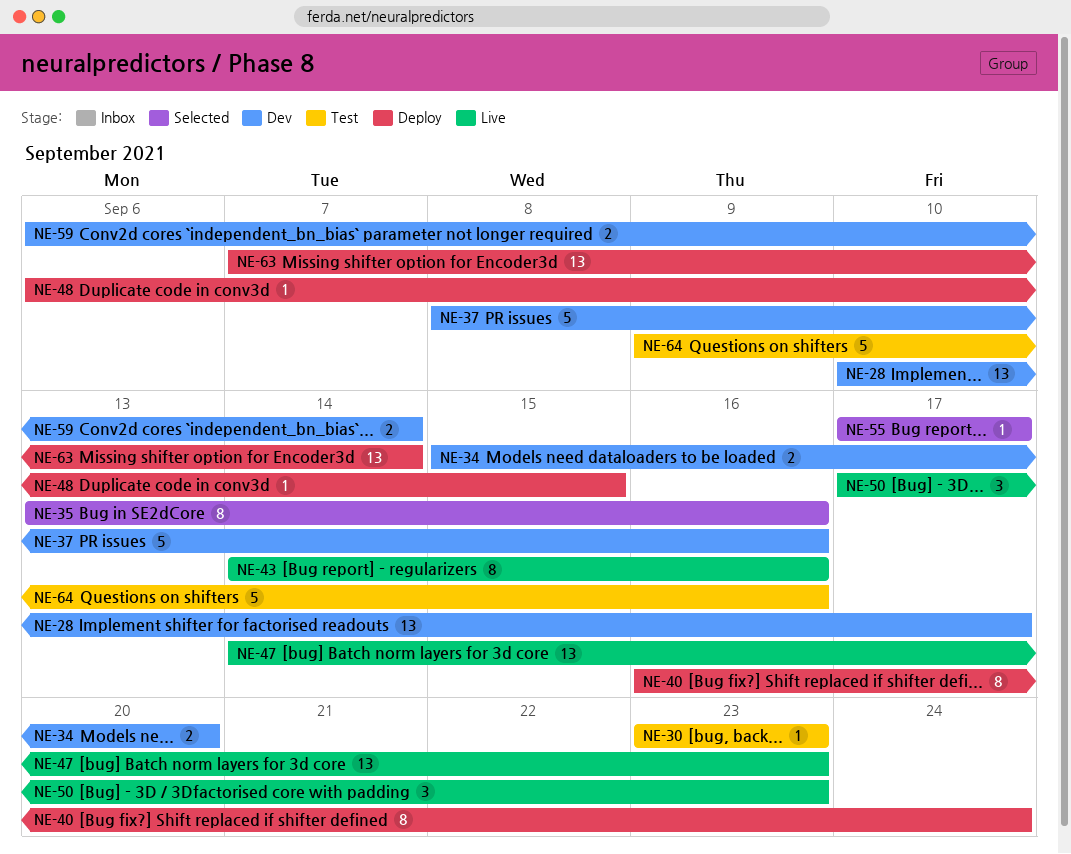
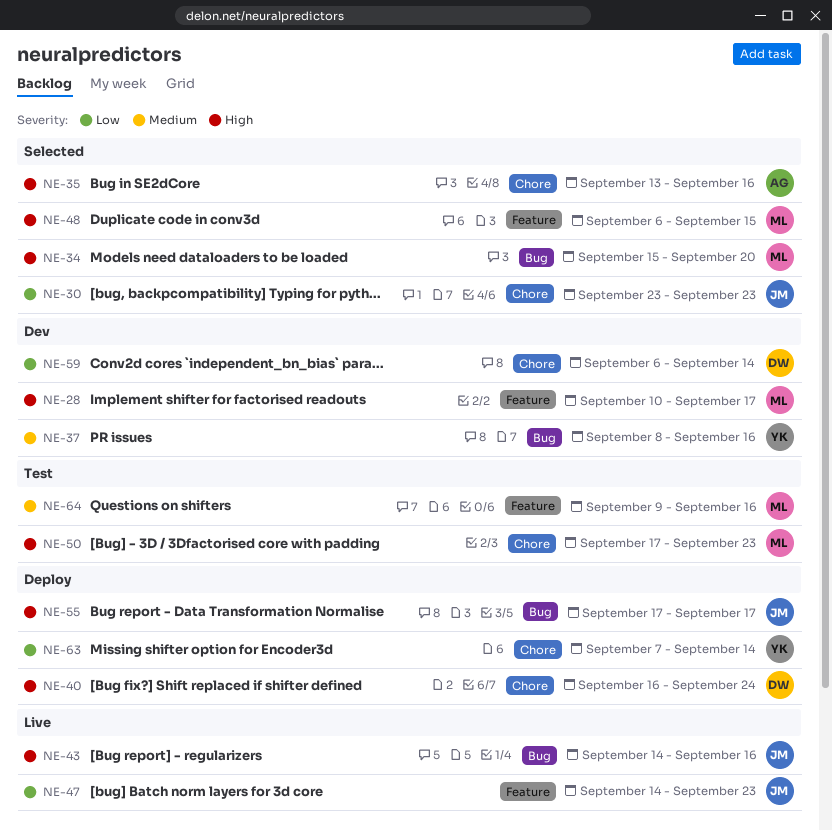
NE-30, status: Test -> Selected
NE-34, status: Dev -> Selected
NE-48, status: Deploy -> Selected
NE-50, status: Live -> Test
NE-55, status: Selected -> Deploy

